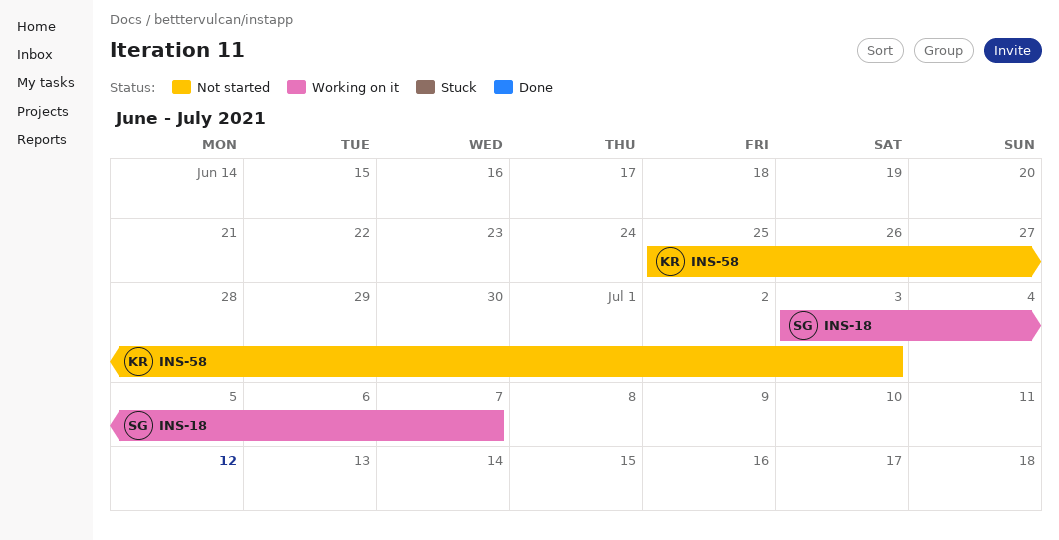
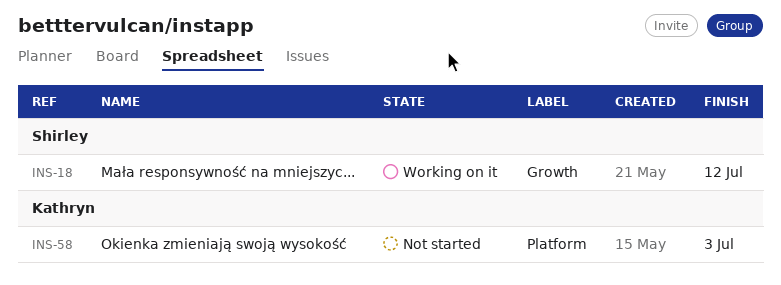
INS-18, due: Jul 7 -> Jul 12

